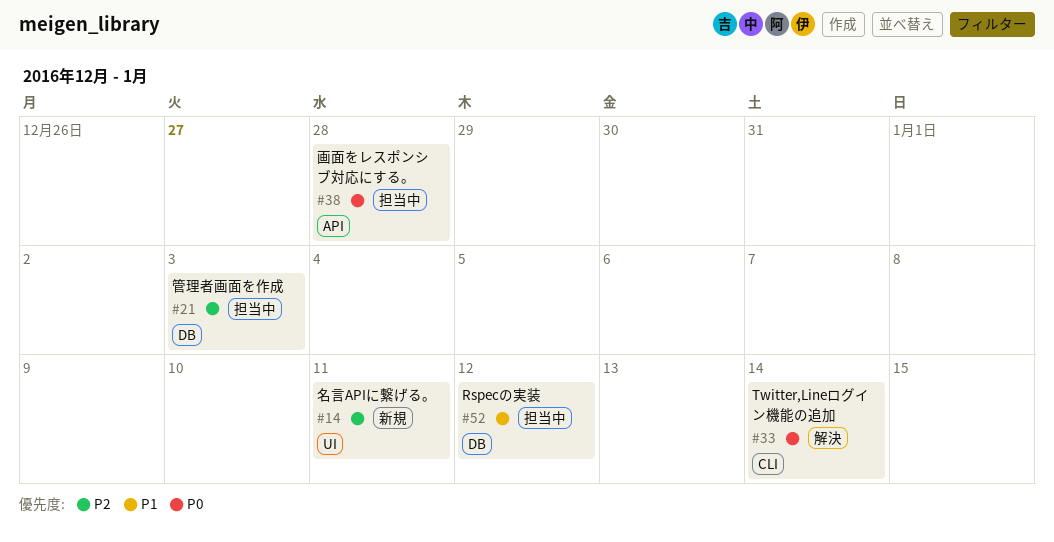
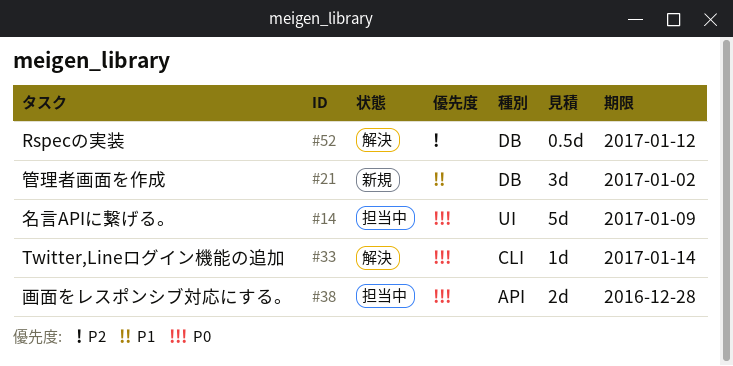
#14, status: 新規 -> 担当中
#14, priority: P2 -> P0
#14, due: Jan 11 -> Jan 9
#21, status: 担当中 -> 新規
#21, priority: P2 -> P1
#21, due: Jan 3 -> Jan 2
#52, status: 担当中 -> 解決
#52, priority: P1 -> P2

